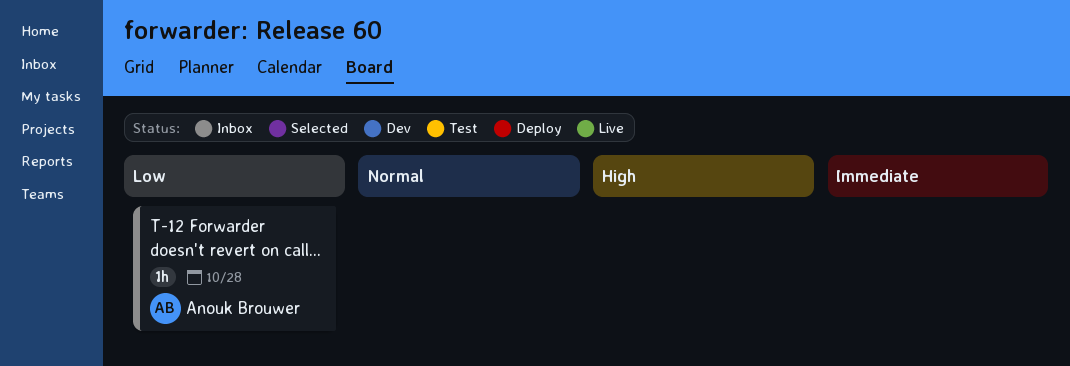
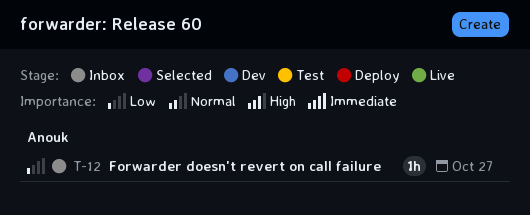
T-12, due: Oct 28 -> Oct 27

